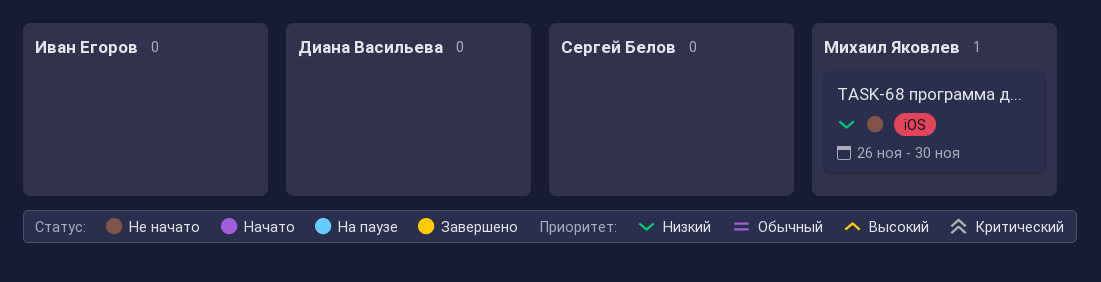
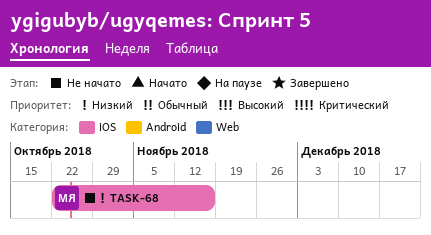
TASK-68, start: Nov 26 -> Oct 22
TASK-68, due: Nov 30 -> Nov 16

